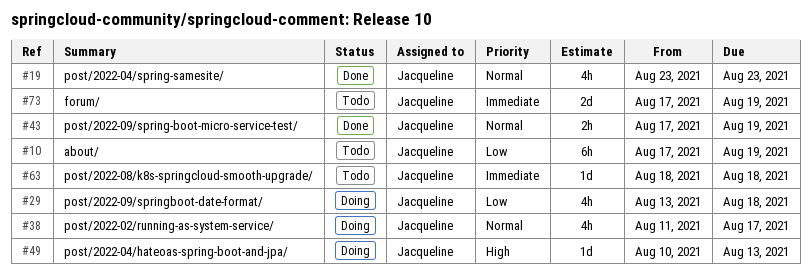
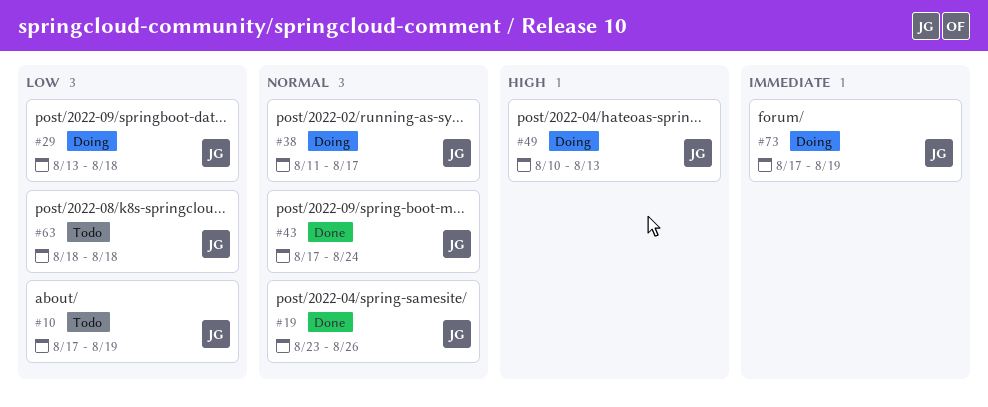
#19, due: Aug 23 -> Aug 26
#43, due: Aug 19 -> Aug 24
#63, priority: Immediate -> Low
#73, status: Todo -> Doing

